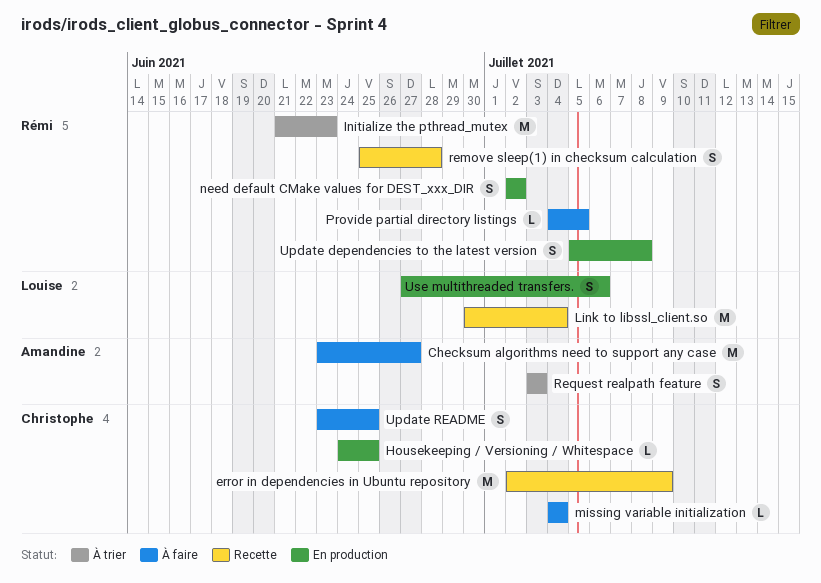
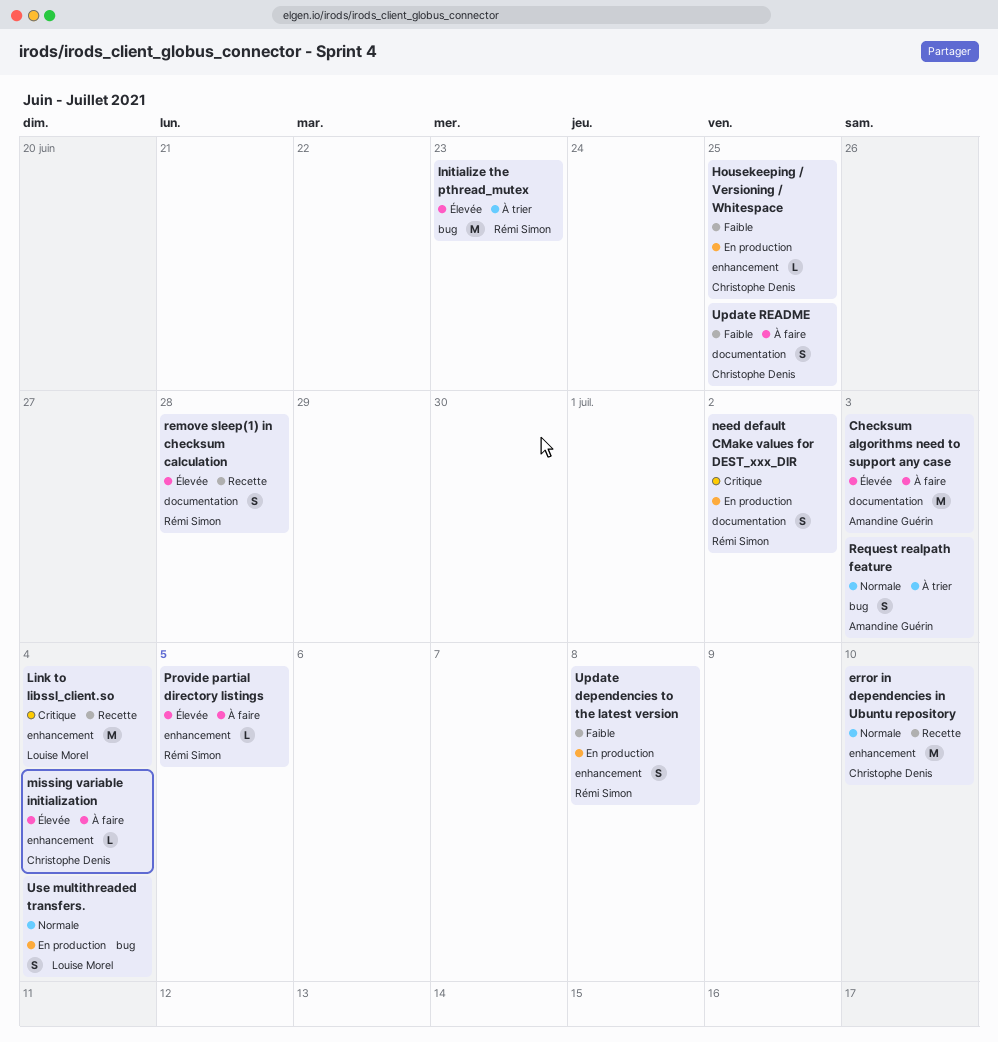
Checksum algorithms need to support any case, due: Jun 27 -> Jul 3
error in dependencies in Ubuntu repository, due: Jul 9 -> Jul 10
Use multithreaded transfers., due: Jul 6 -> Jul 4

